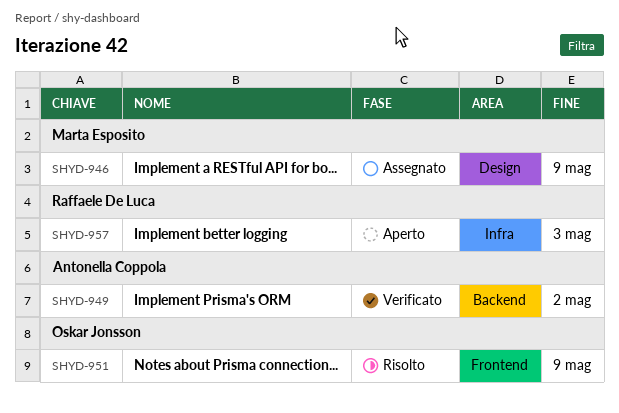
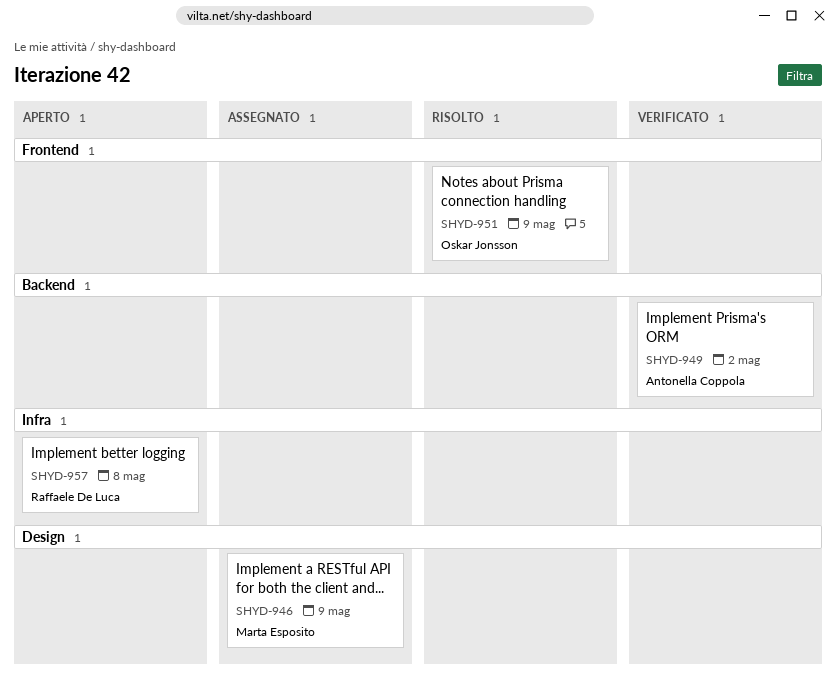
SHYD-957, due: May 3 -> May 8

